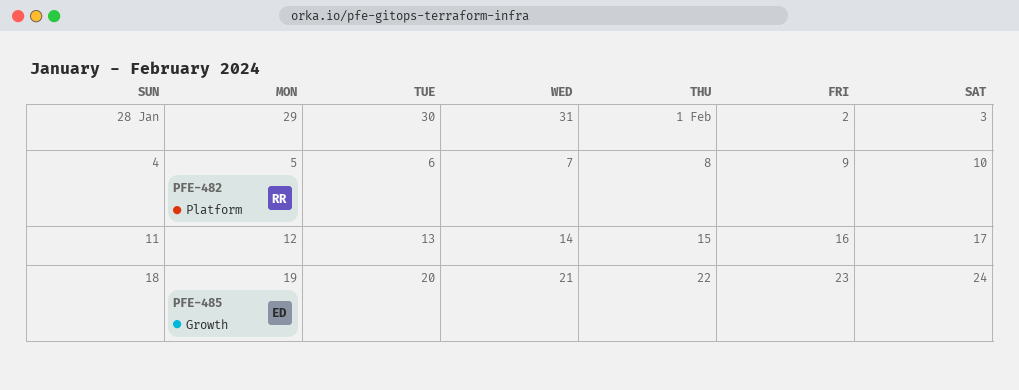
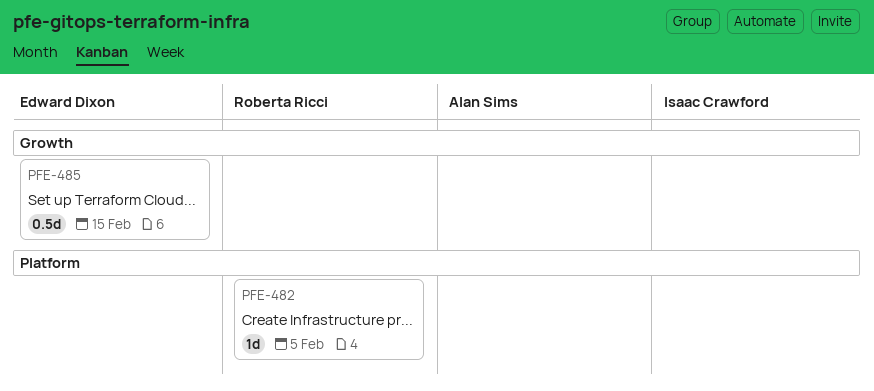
PFE-485, due: Feb 19 -> Feb 15

